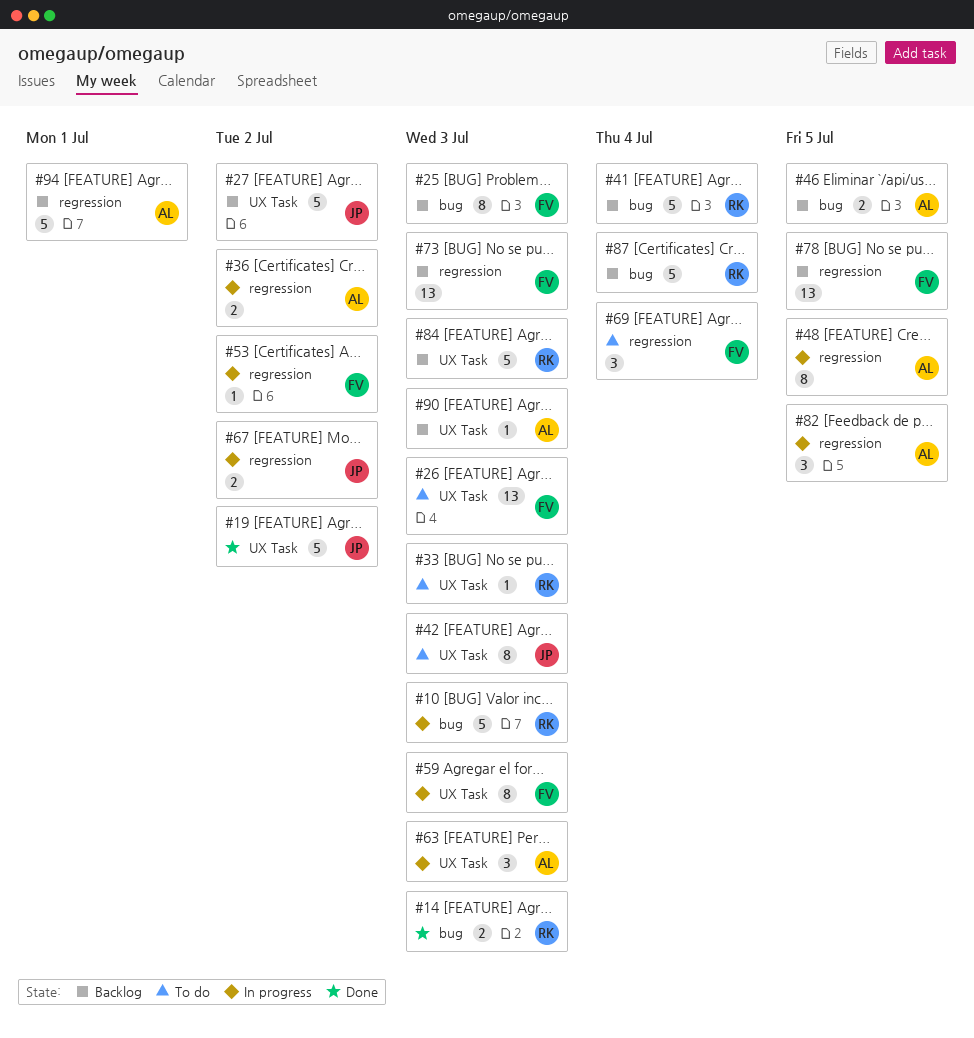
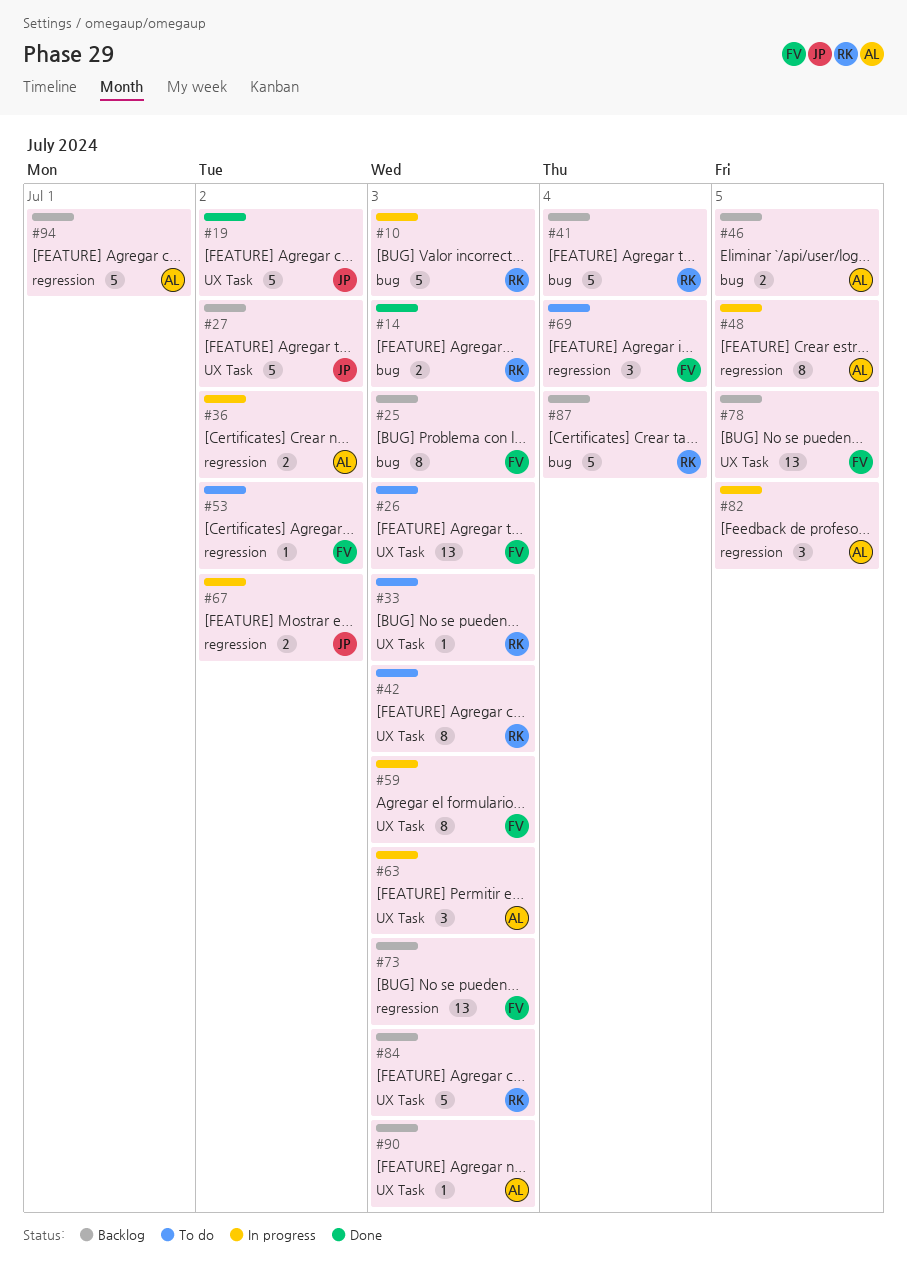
#42, owner: JP -> RK
#53, status: In progress -> To do
#78, label: regression -> UX Task

